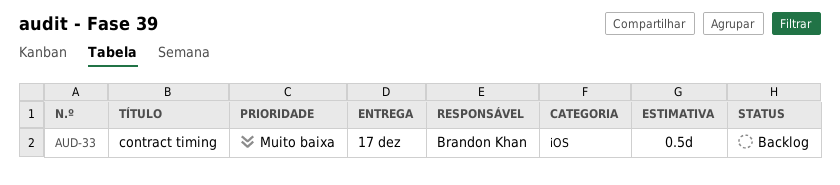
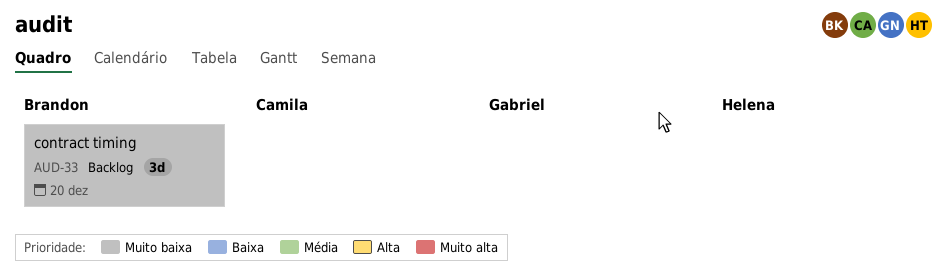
AUD-33, estimate: 0.5d -> 3d
AUD-33, due: Dec 17 -> Dec 20

